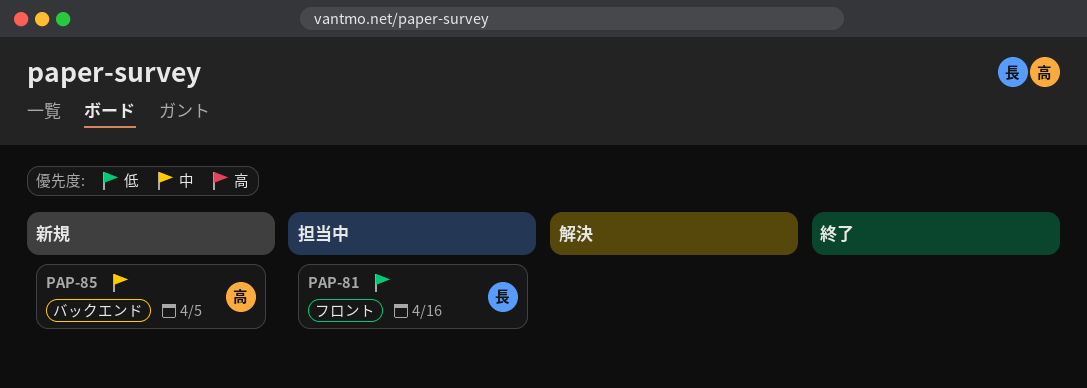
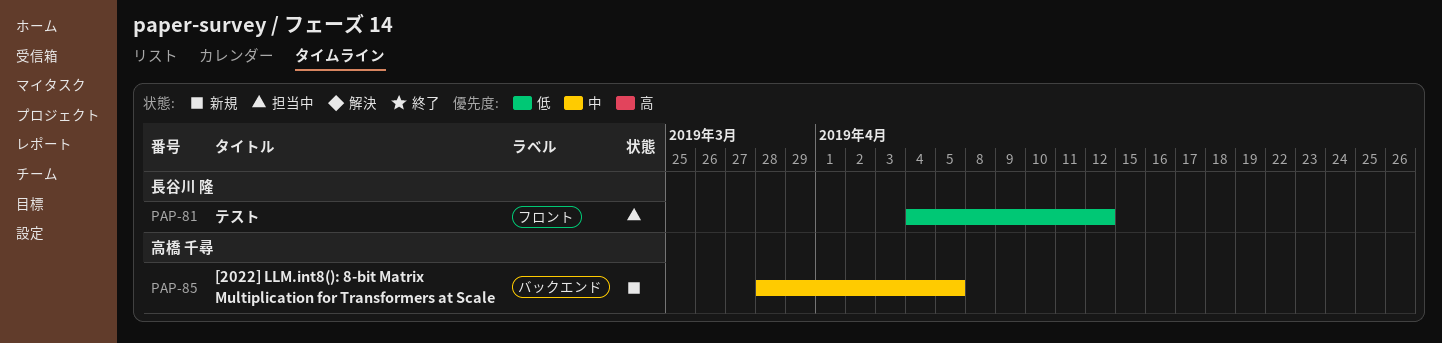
PAP-81, due: Apr 16 -> Apr 12

